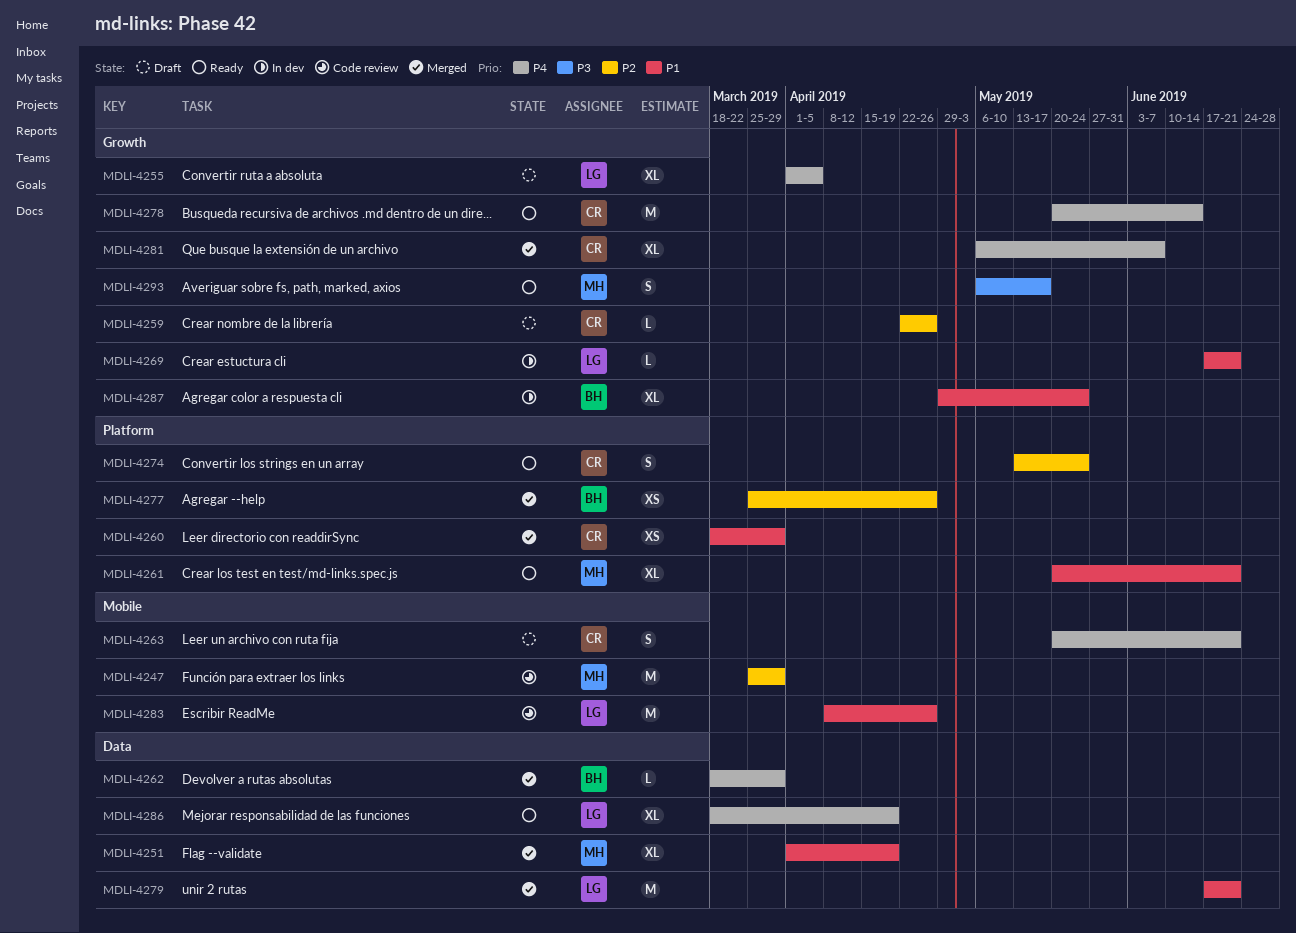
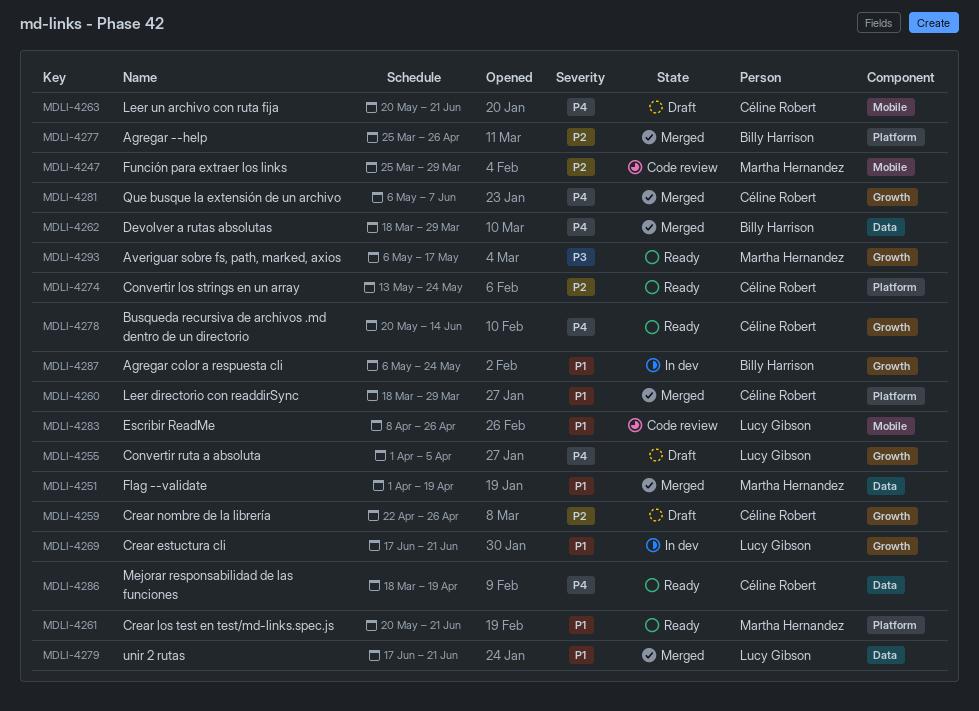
MDLI-4286, owner: Lucy Gibson -> Céline Robert
MDLI-4287, start: Apr 29 -> May 6

